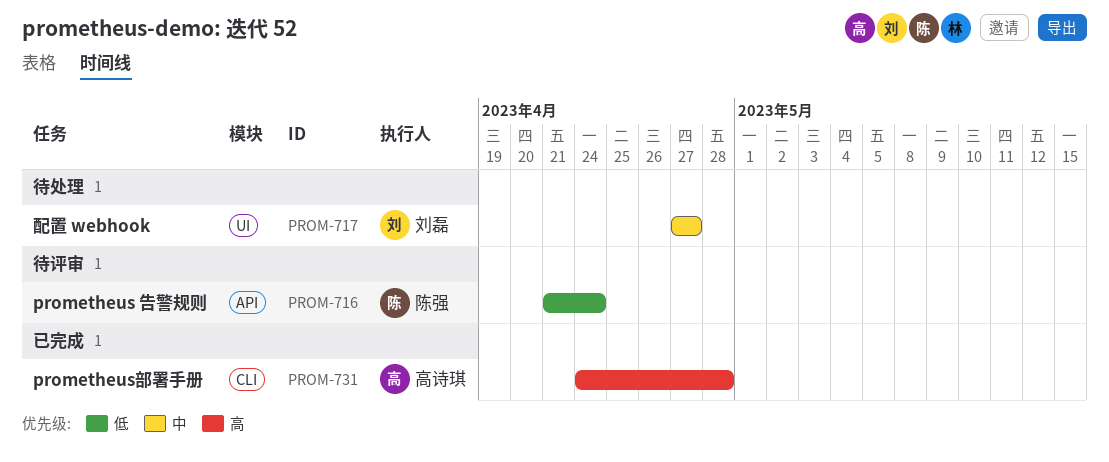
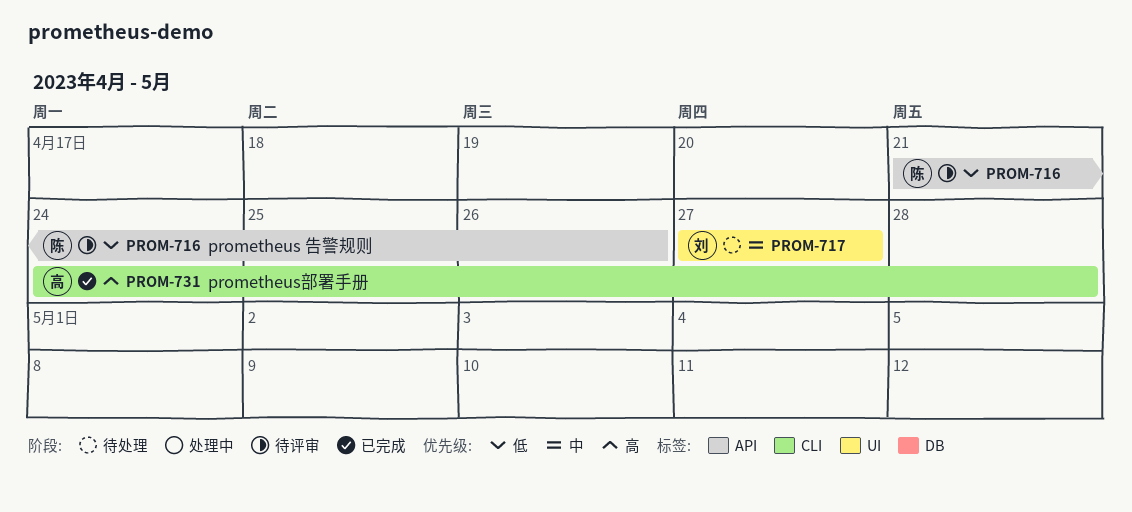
PROM-716, due: Apr 24 -> Apr 26

